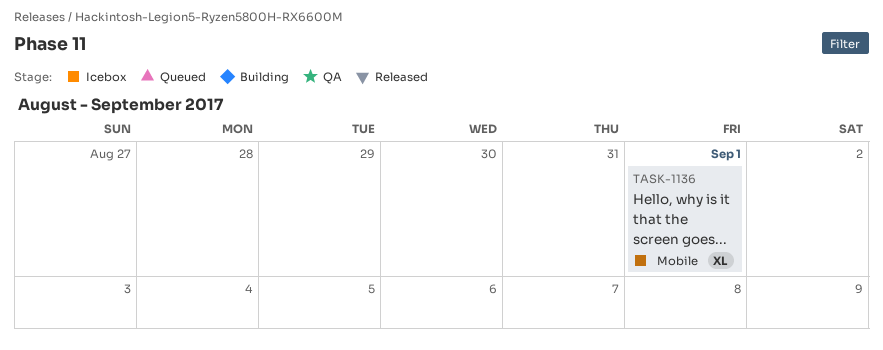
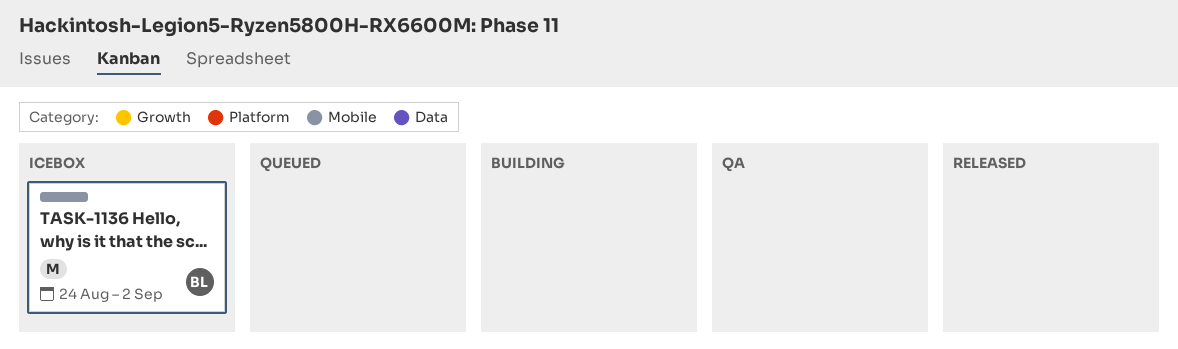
TASK-1136, estimate: XL -> M
TASK-1136, due: Sep 1 -> Sep 2

